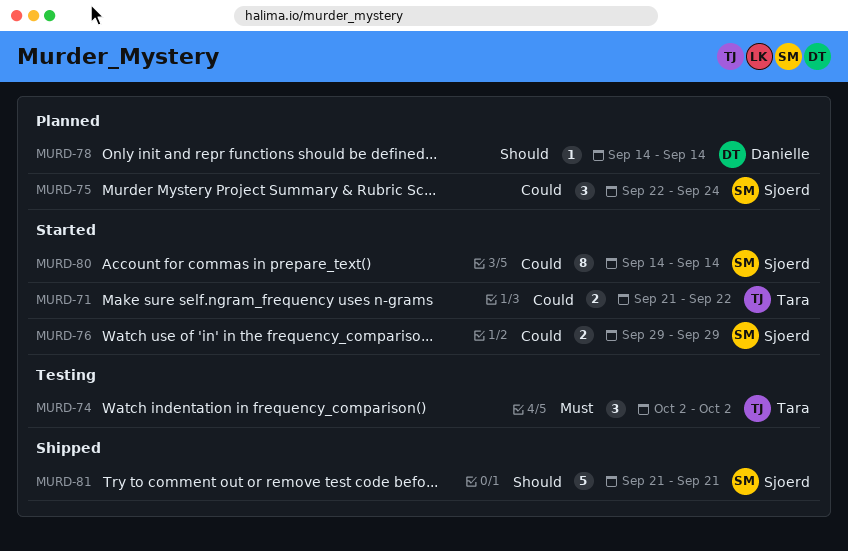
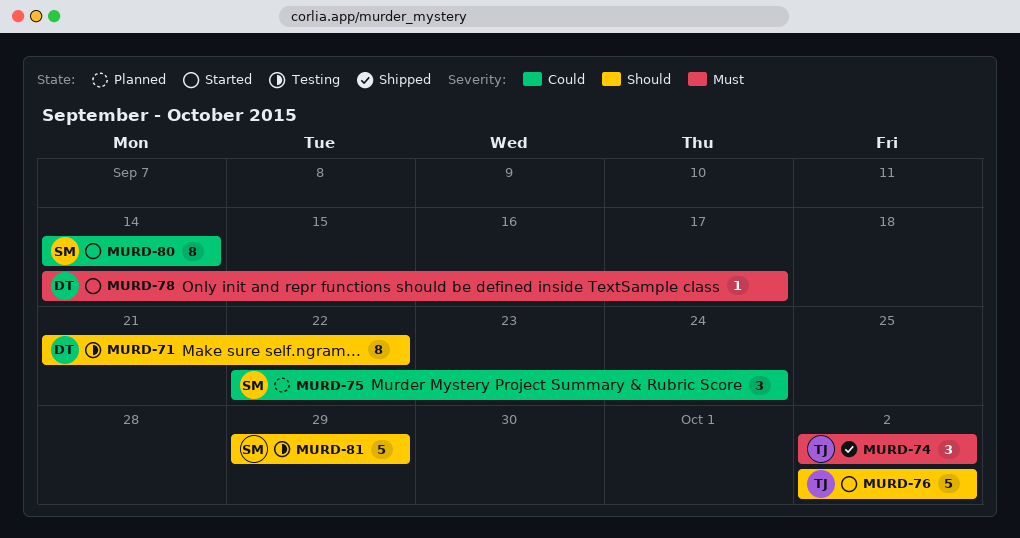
MURD-71, status: Started -> Testing
MURD-71, owner: Tara -> Danielle
MURD-71, priority: Could -> Should
MURD-71, estimate: 2 -> 8
MURD-74, status: Testing -> Shipped
MURD-76, owner: Sjoerd -> Tara
MURD-76, priority: Could -> Should
MURD-76, estimate: 2 -> 5
MURD-76, start: Sep 29 -> Oct 2
MURD-76, due: Sep 29 -> Oct 2
MURD-78, status: Planned -> Started
MURD-78, priority: Should -> Must
MURD-78, due: Sep 14 -> Sep 17
MURD-81, status: Shipped -> Testing
MURD-81, start: Sep 21 -> Sep 29
MURD-81, due: Sep 21 -> Sep 29

